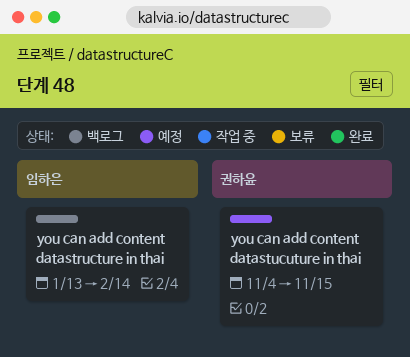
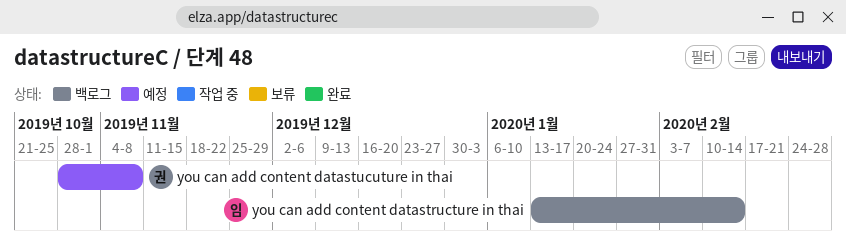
you can add content datastucuture in thai, start: Nov 4 -> Oct 28
you can add content datastucuture in thai, due: Nov 15 -> Nov 8

